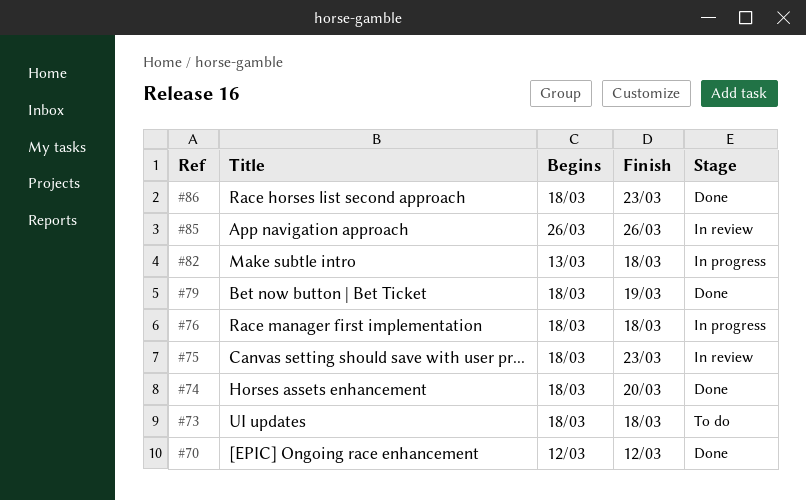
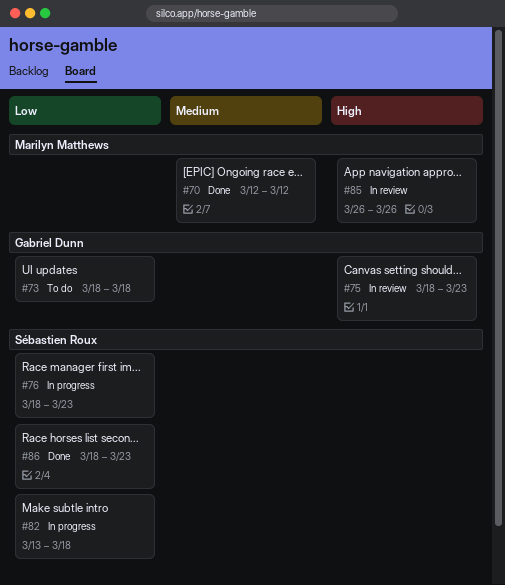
#74: present -> none
#76, due: Mar 18 -> Mar 23
#79: present -> none

